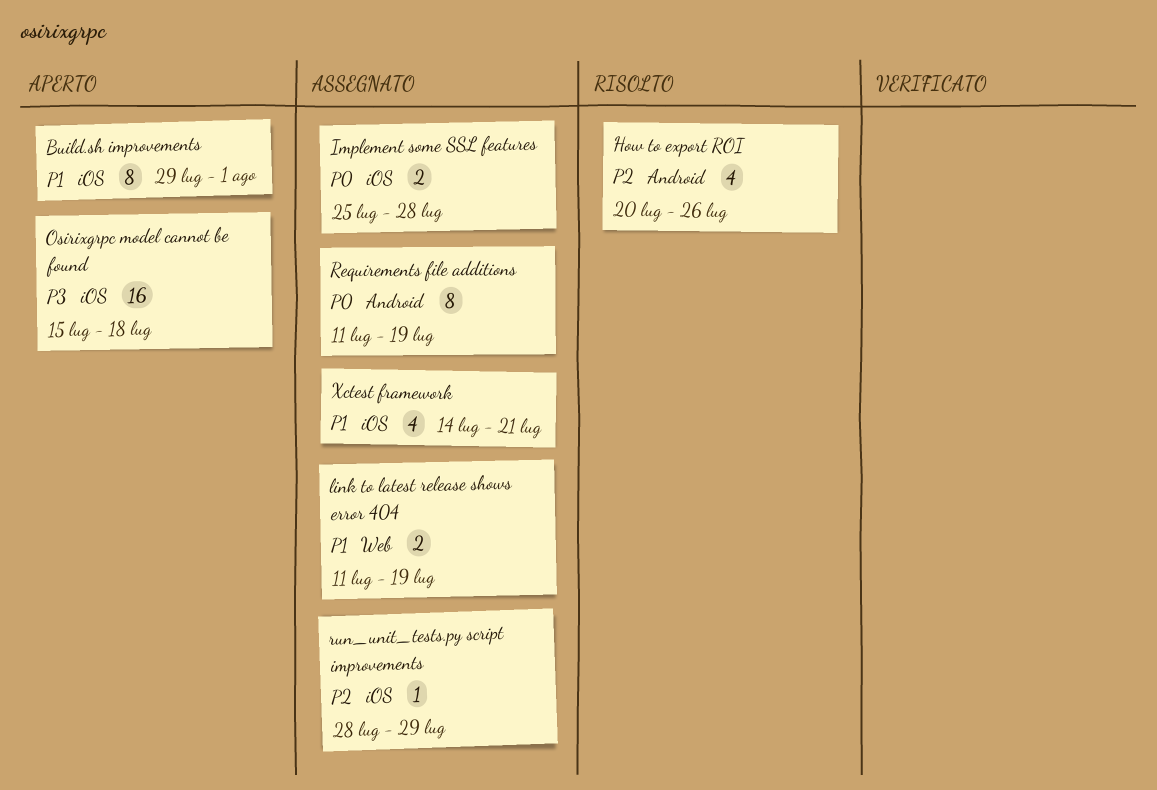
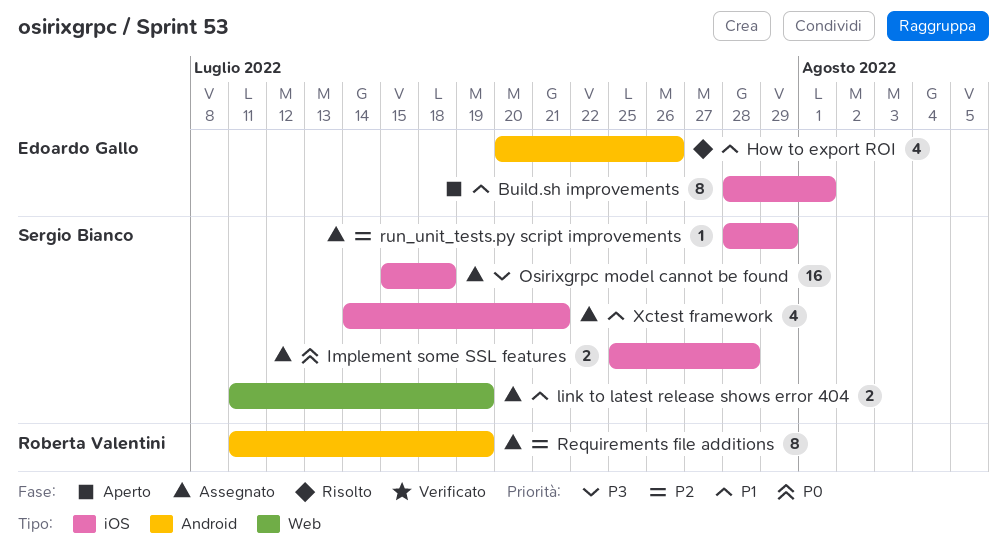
Build.sh improvements, start: Jul 29 -> Jul 28
How to export ROI, priority: P2 -> P1
Osirixgrpc model cannot be found, status: Aperto -> Assegnato
Requirements file additions, priority: P0 -> P2

